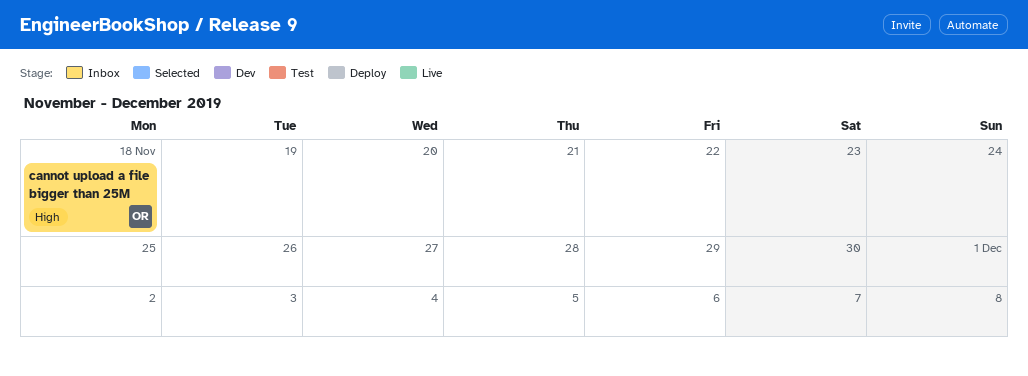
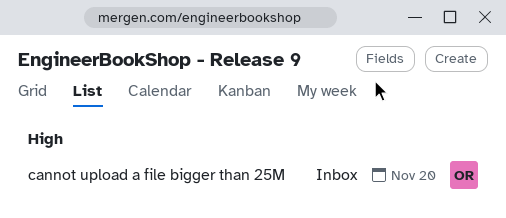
cannot upload a file bigger than 25M, due: Nov 18 -> Nov 20

